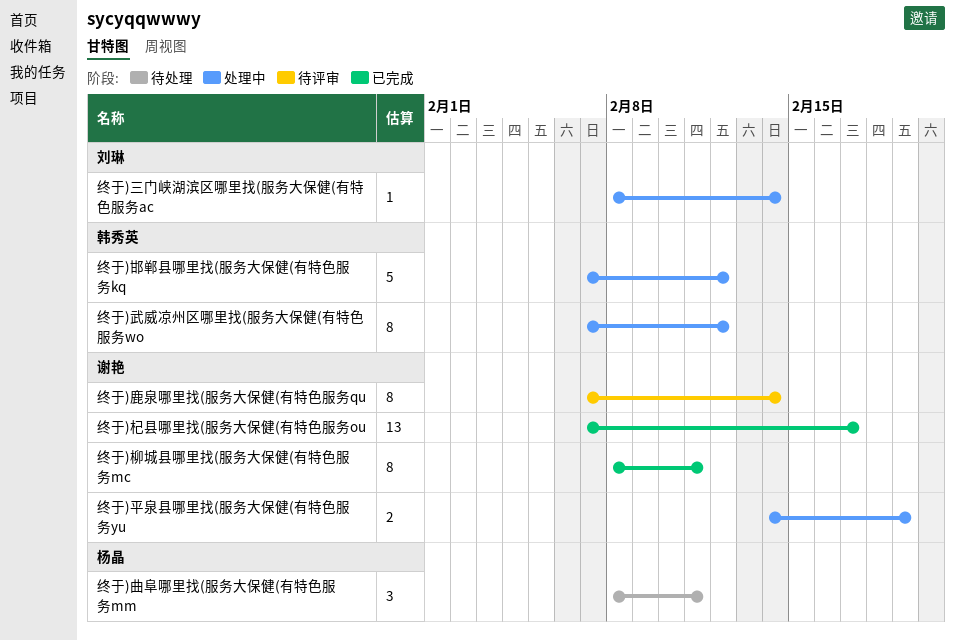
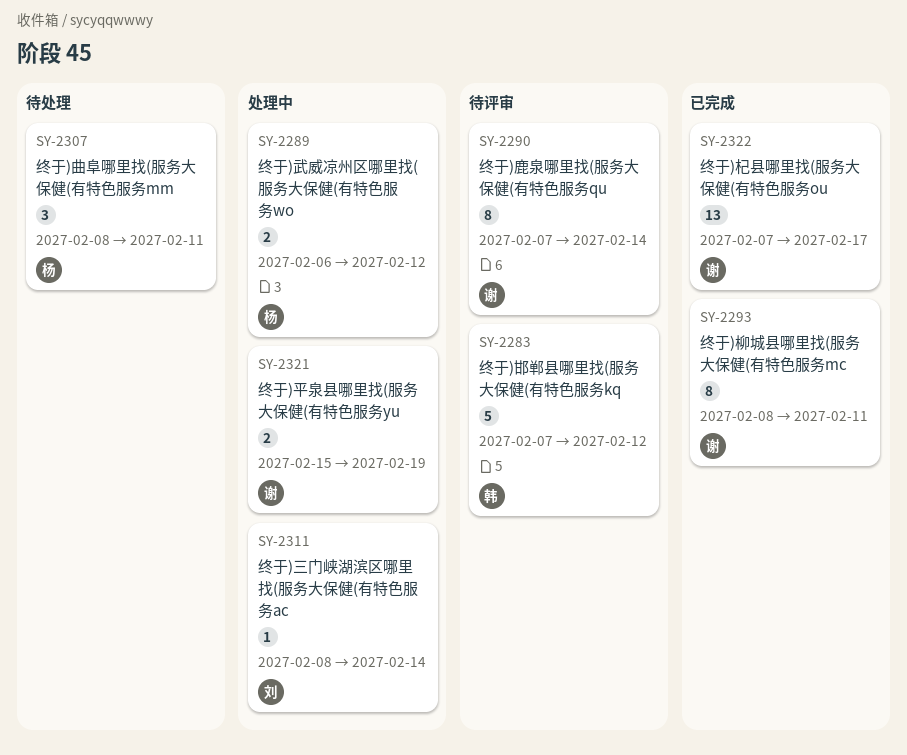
终于)平泉县哪里找(服务大保健(有特色服务yu, start: Feb 14 -> Feb 15
终于)武威凉州区哪里找(服务大保健(有特色服务wo, owner: 韩秀英 -> 杨晶
终于)武威凉州区哪里找(服务大保健(有特色服务wo, estimate: 8 -> 2
终于)武威凉州区哪里找(服务大保健(有特色服务wo, start: Feb 7 -> Feb 6
终于)邯郸县哪里找(服务大保健(有特色服务kq, status: 处理中 -> 待评审

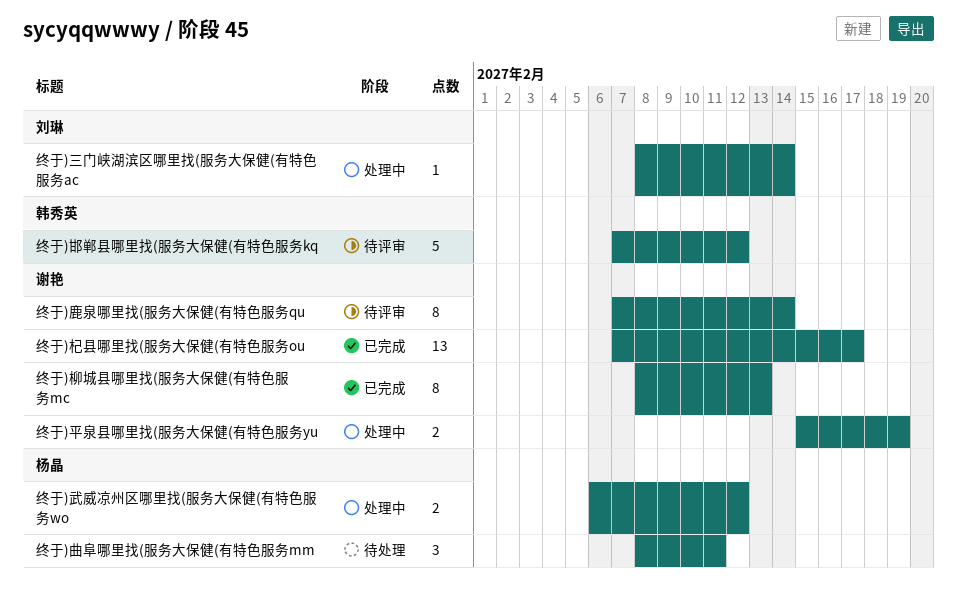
终于)柳城县哪里找(服务大保健(有特色服务mc, due: Feb 11 -> Feb 13

